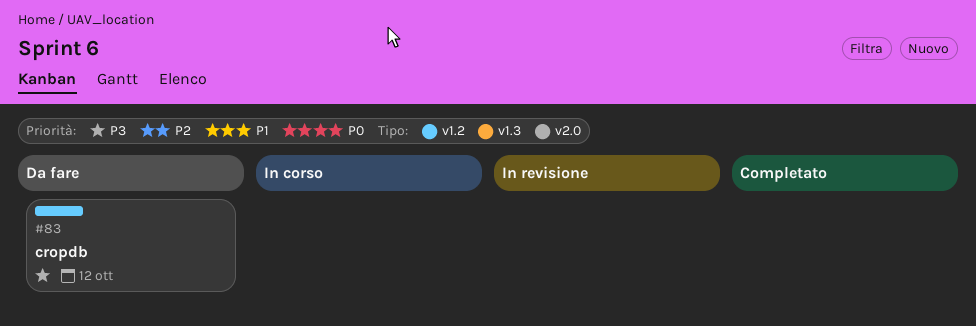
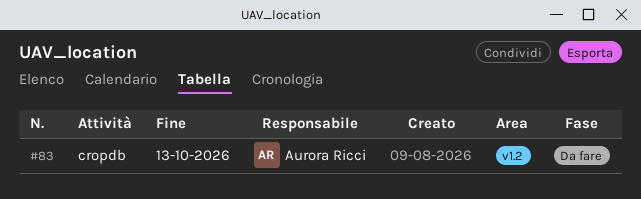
#83, due: Oct 12 -> Oct 13

